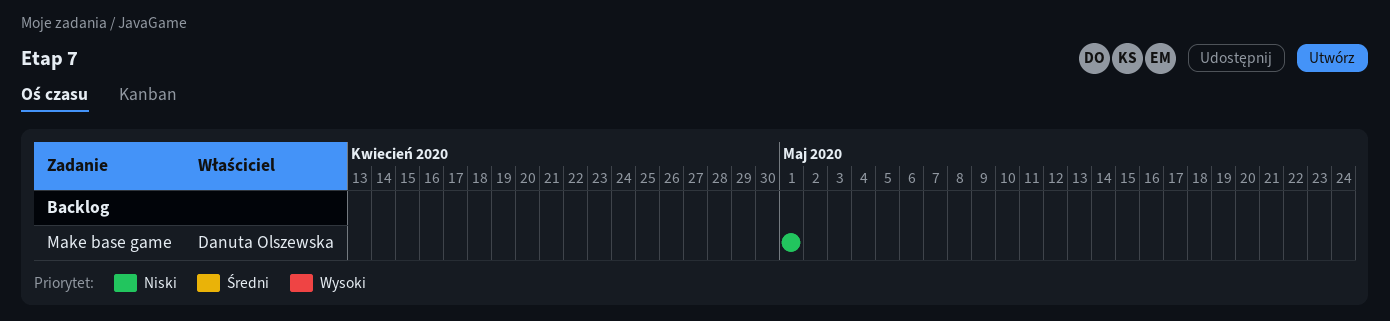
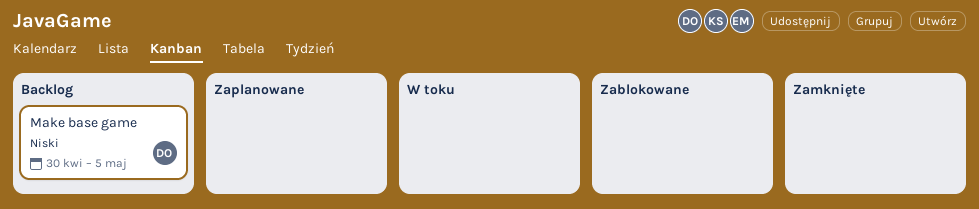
Make base game, start: May 1 -> Apr 30
Make base game, due: May 1 -> May 5

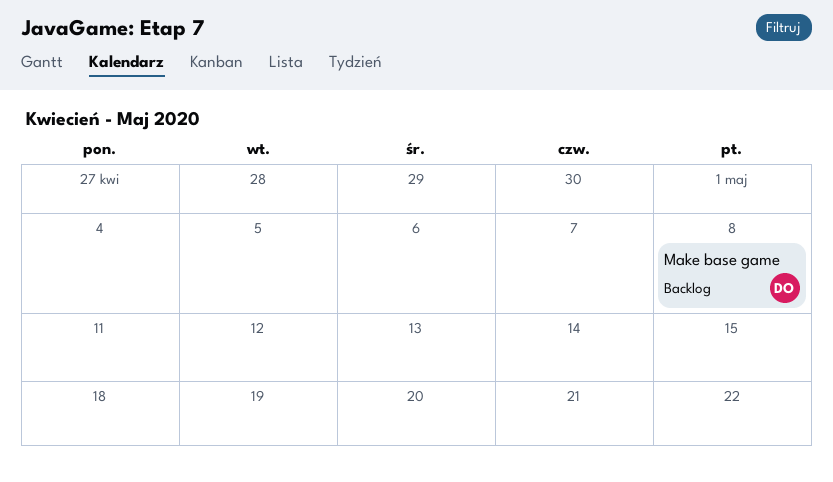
Make base game, due: May 5 -> May 8

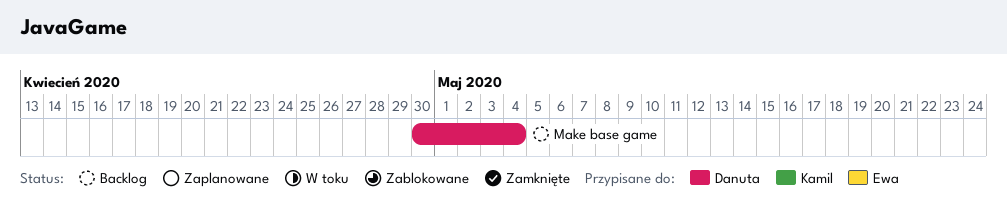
Make base game, due: May 8 -> May 4

